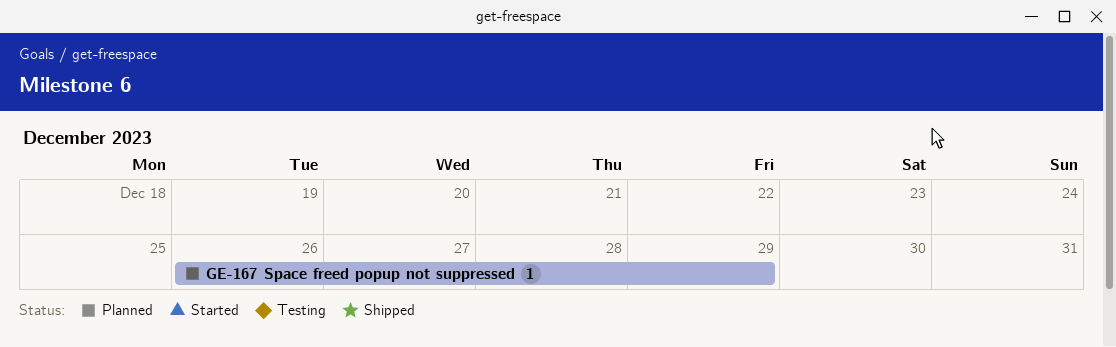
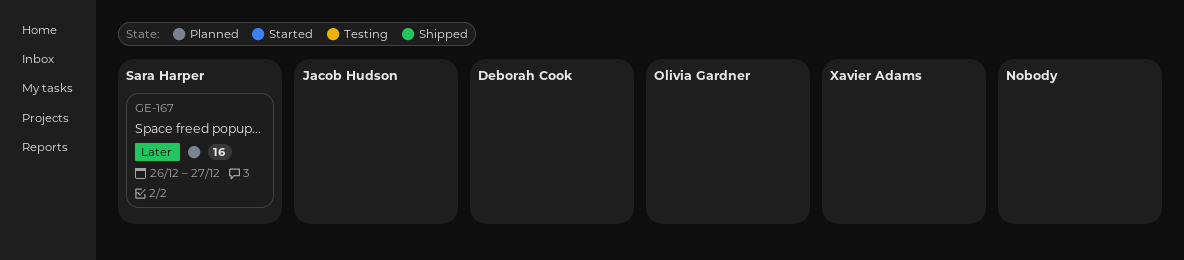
GE-167, estimate: 1 -> 16
GE-167, due: Dec 29 -> Dec 27

